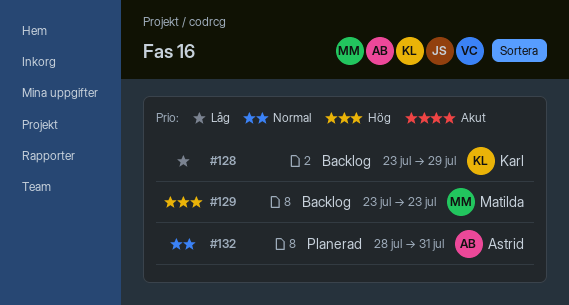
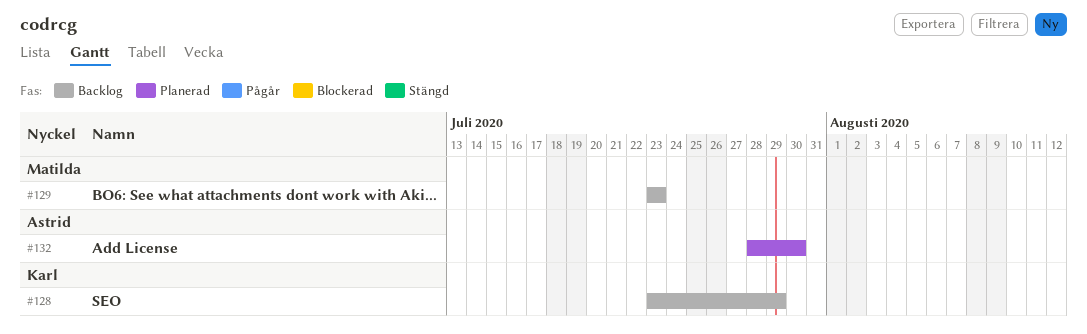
#132, due: Jul 31 -> Jul 30

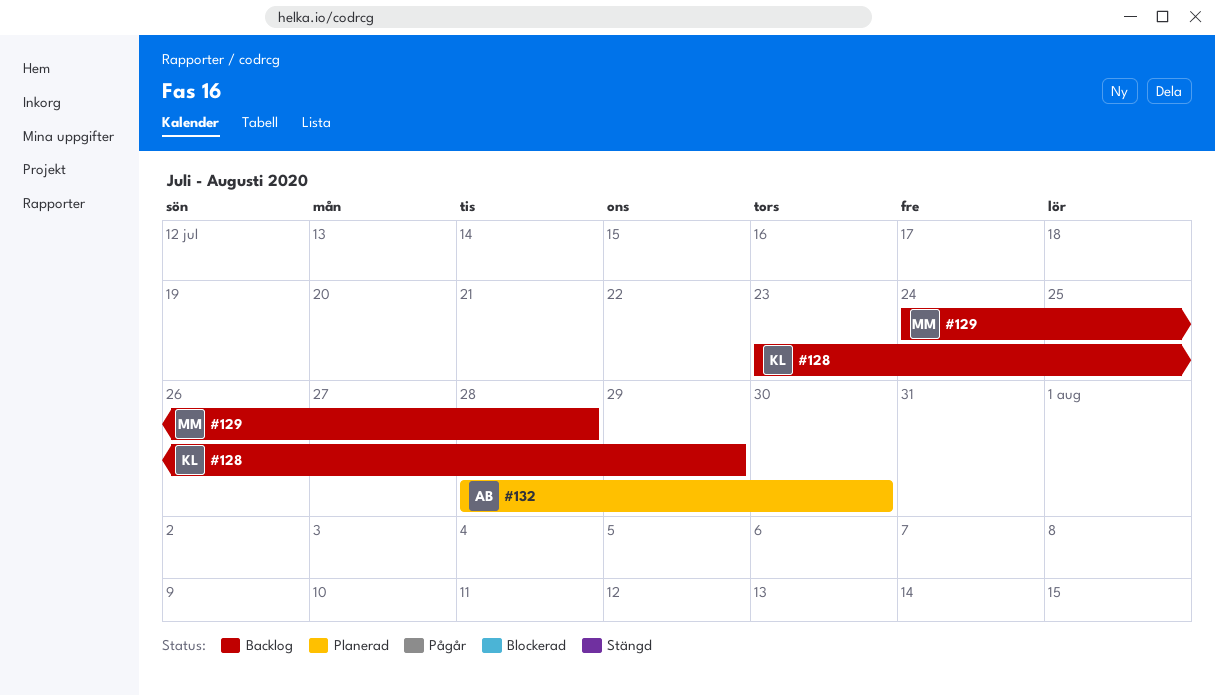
#129, start: Jul 23 -> Jul 24
#129, due: Jul 23 -> Jul 28

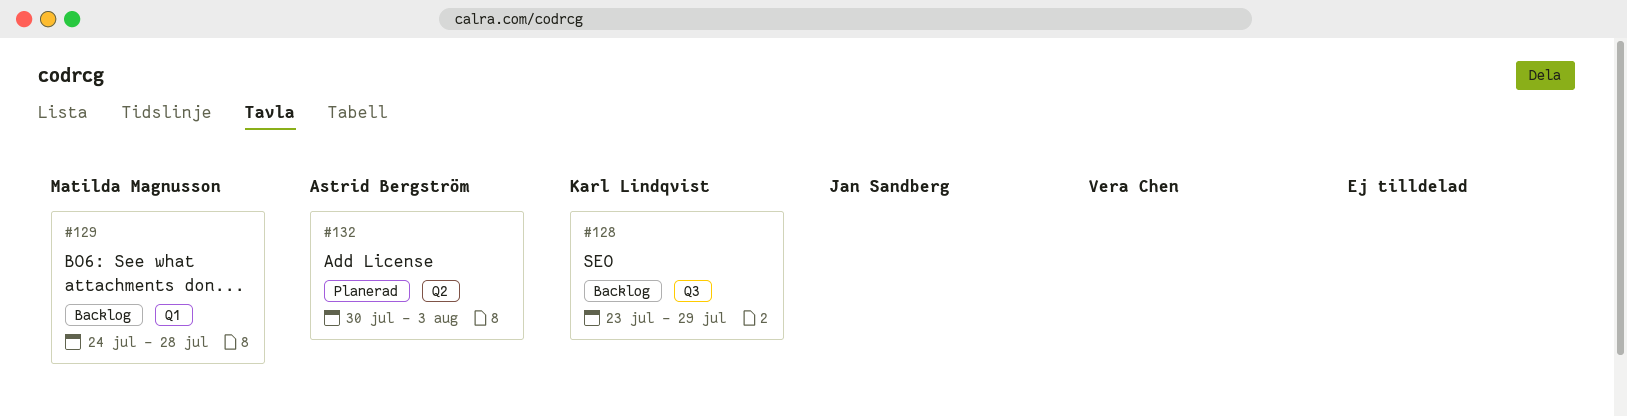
#132, start: Jul 28 -> Jul 30
#132, due: Jul 30 -> Aug 3

